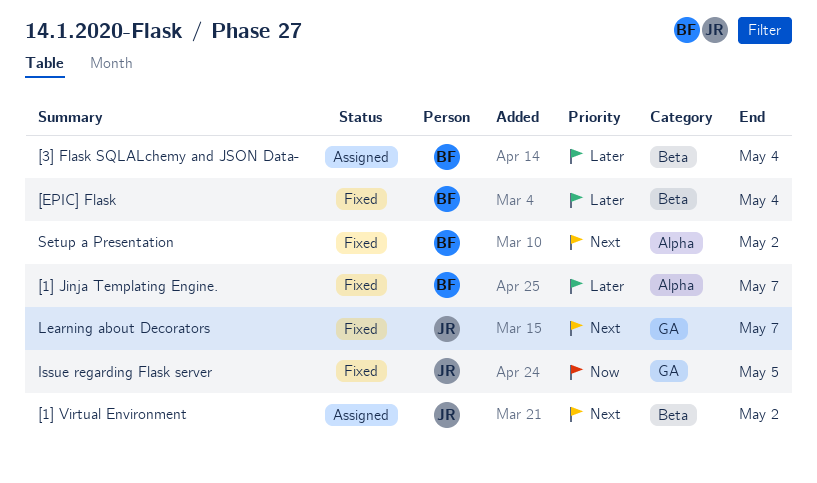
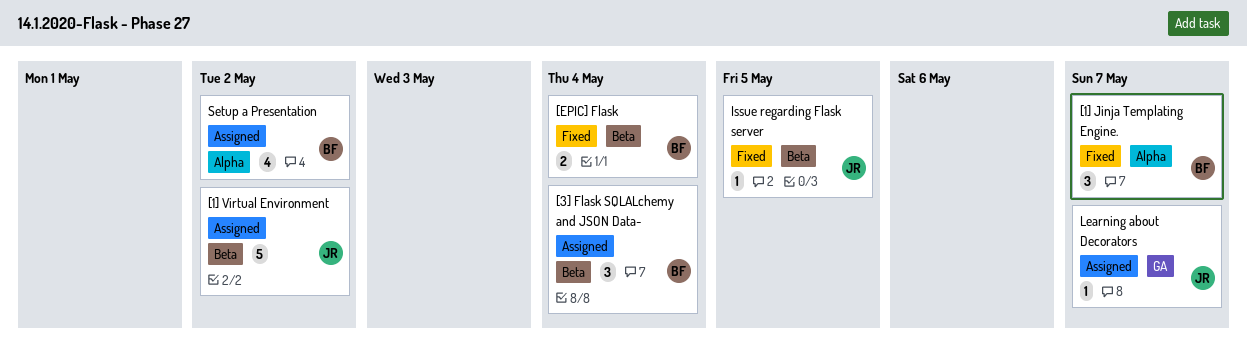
Issue regarding Flask server, label: GA -> Beta
Learning about Decorators, status: Fixed -> Assigned
Setup a Presentation, status: Fixed -> Assigned

